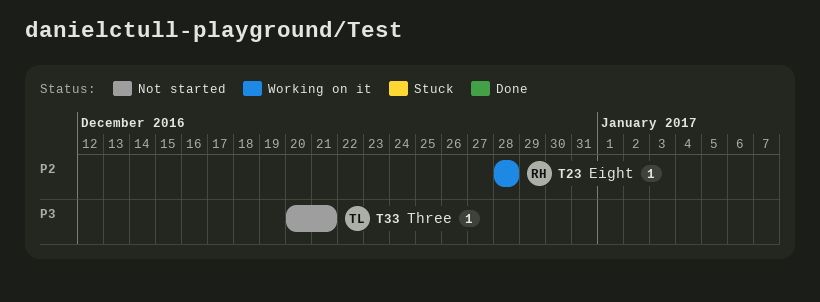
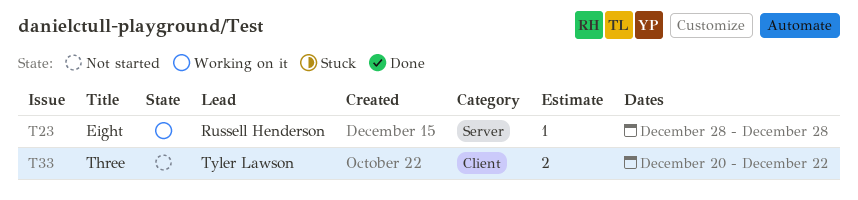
T33, estimate: 1 -> 2
T33, due: Dec 21 -> Dec 22

